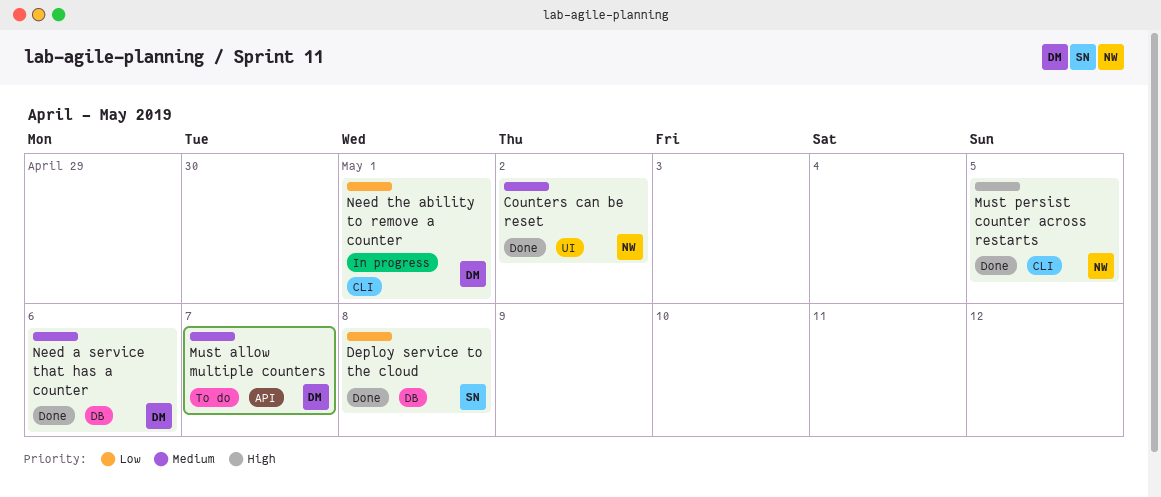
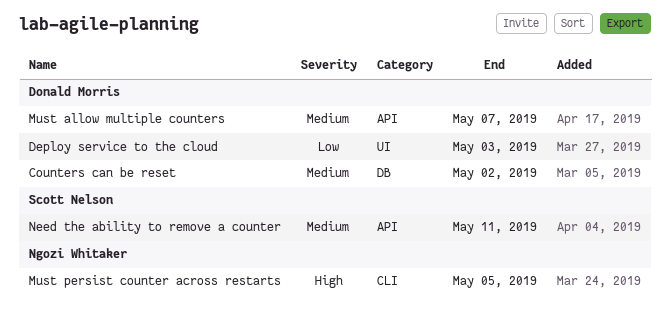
Counters can be reset, owner: Ngozi Whitaker -> Donald Morris
Counters can be reset, label: UI -> DB
Deploy service to the cloud, owner: Scott Nelson -> Donald Morris
Deploy service to the cloud, label: DB -> UI
Deploy service to the cloud, due: May 8 -> May 3
Need a service that has a counter: present -> none
Need the ability to remove a counter, owner: Donald Morris -> Scott Nelson
Need the ability to remove a counter, priority: Low -> Medium
Need the ability to remove a counter, label: CLI -> API
Need the ability to remove a counter, due: May 1 -> May 11

